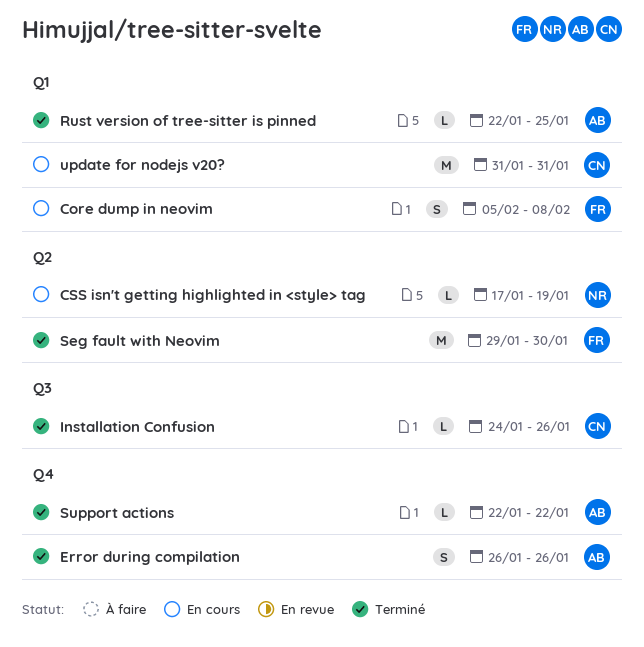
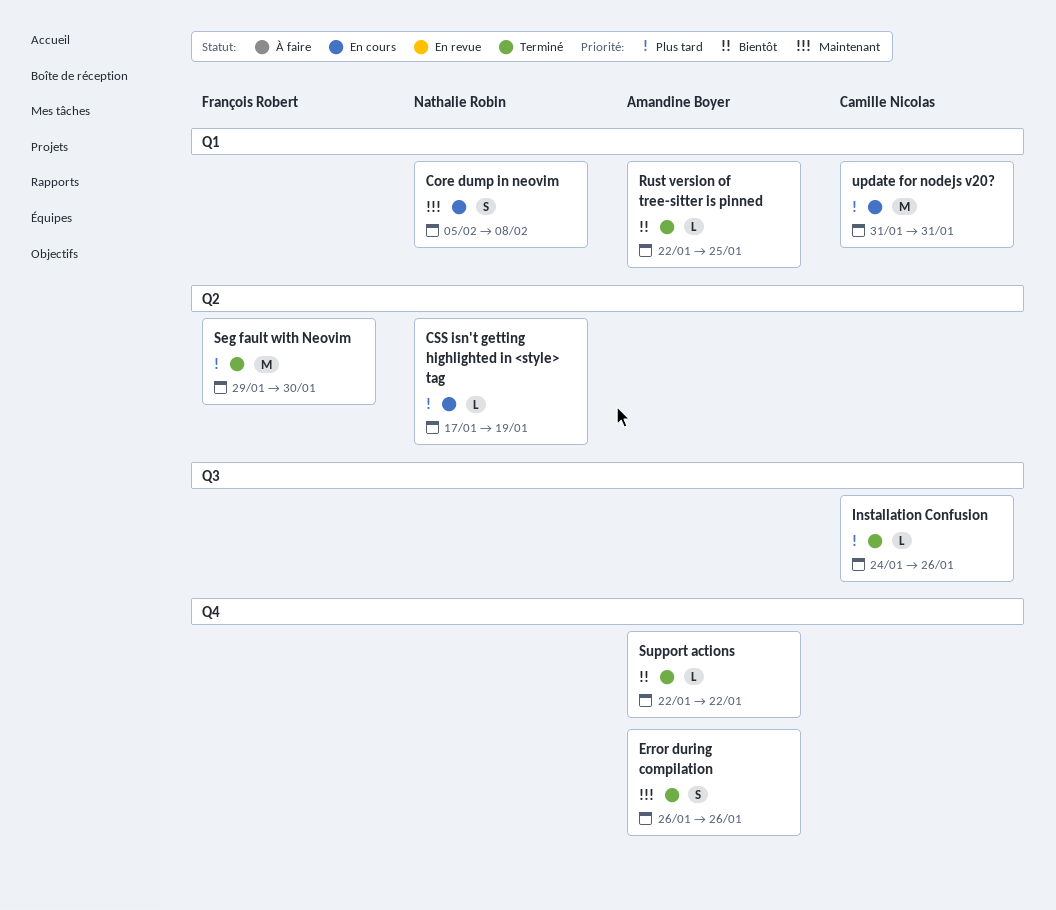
Core dump in neovim, owner: François Robert -> Nathalie Robin

